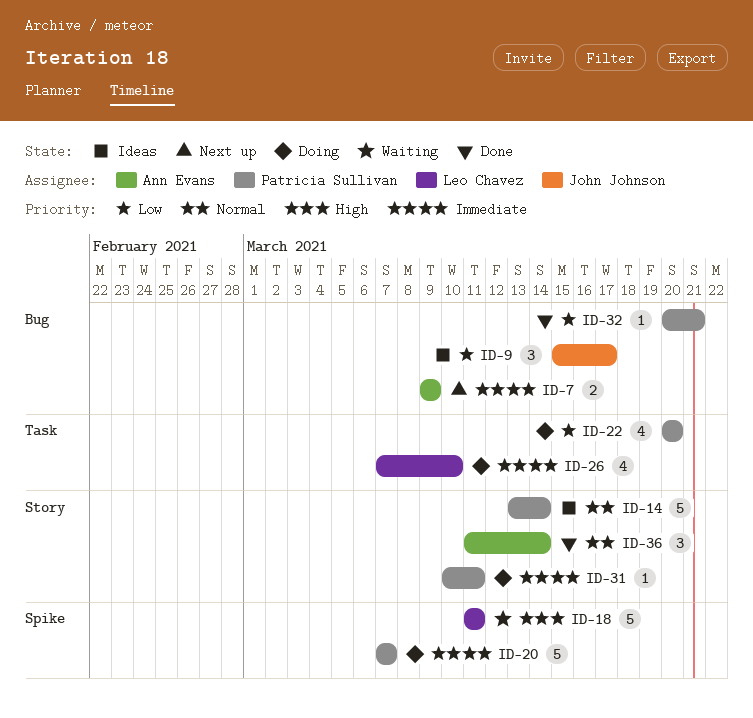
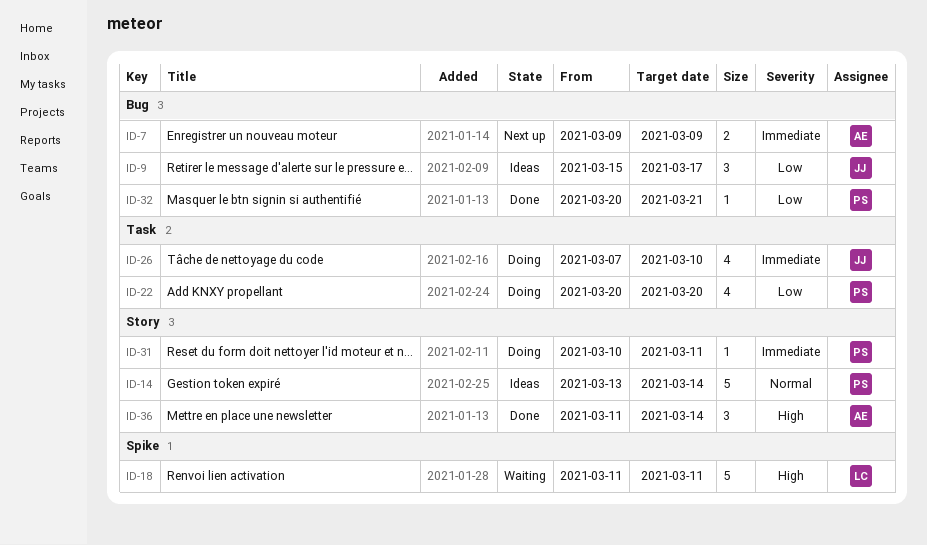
ID-20: present -> none
ID-26, owner: Leo Chavez -> John Johnson
ID-36, priority: Normal -> High

